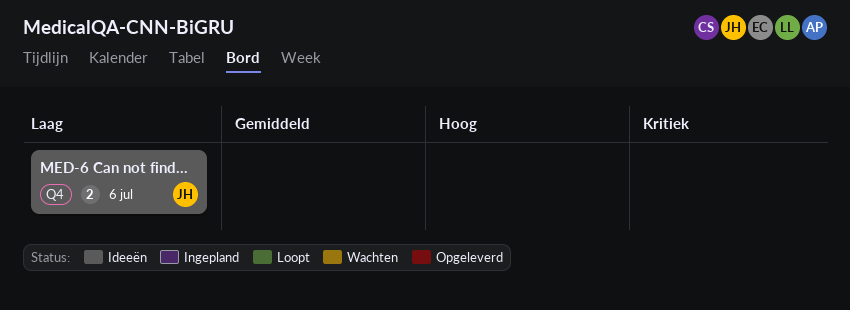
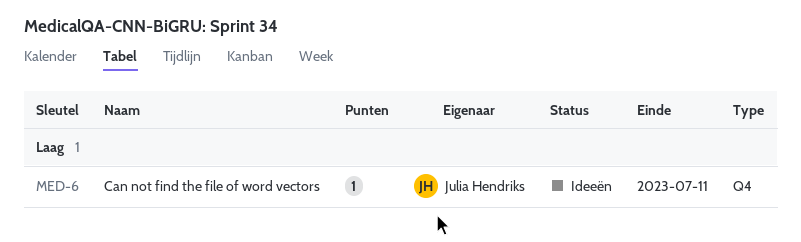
MED-6, estimate: 2 -> 1
MED-6, due: Jul 6 -> Jul 11

